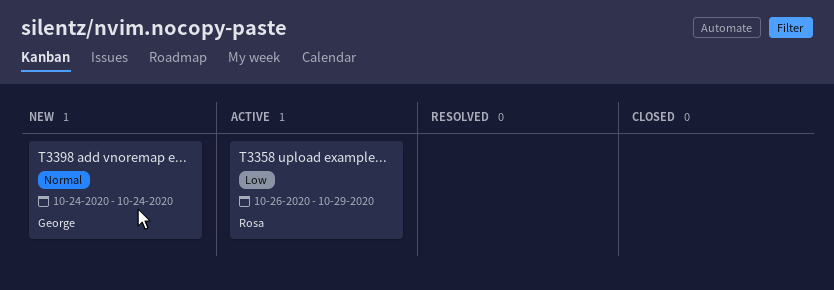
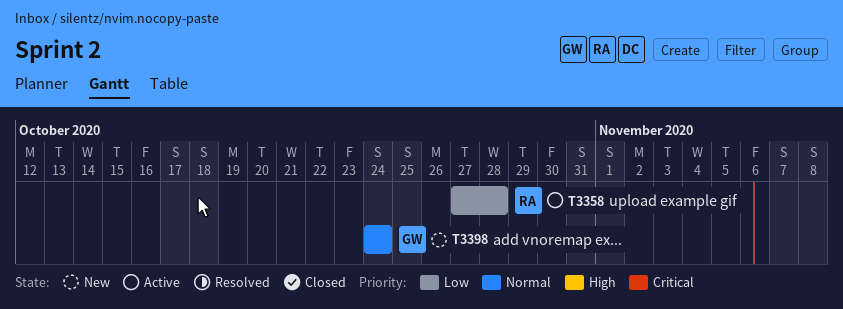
T3358, start: Oct 26 -> Oct 27
T3358, due: Oct 29 -> Oct 28

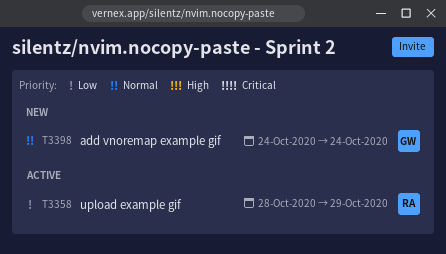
T3358, start: Oct 27 -> Oct 28
T3358, due: Oct 28 -> Oct 29

